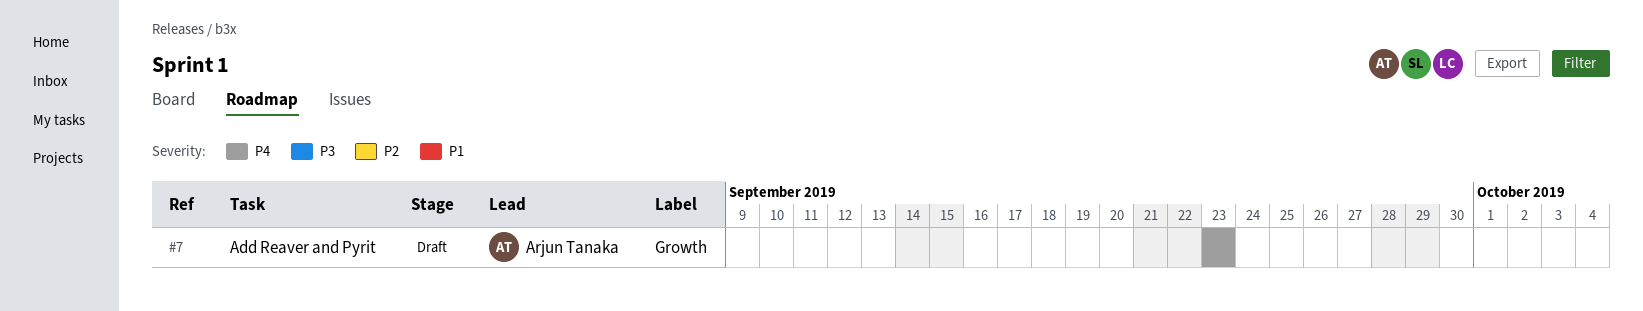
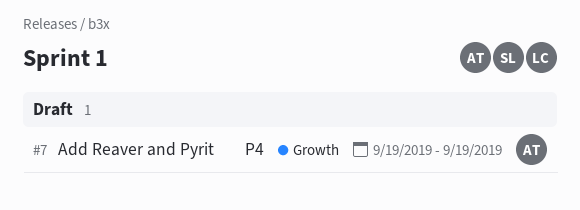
#7, start: Sep 23 -> Sep 19
#7, due: Sep 23 -> Sep 19

